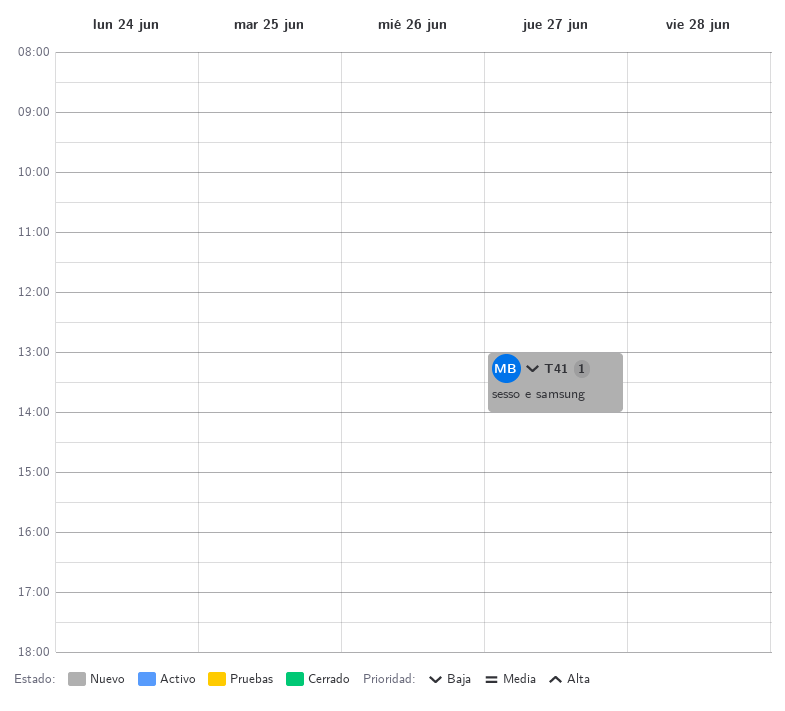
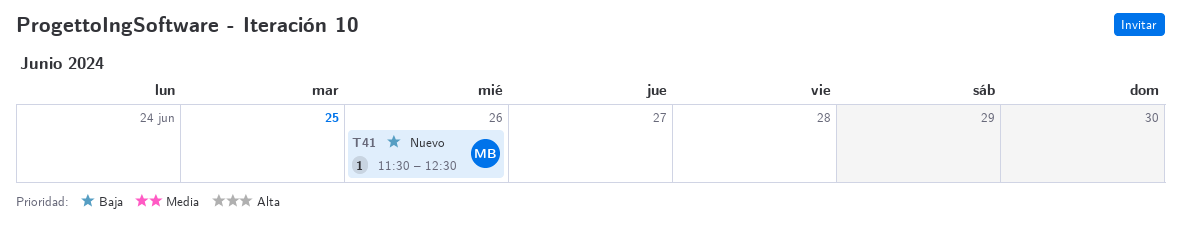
T41, day: Jun 27 -> Jun 26
T41, begins: 13:00 -> 11:30
T41, ends: 14:00 -> 12:30

